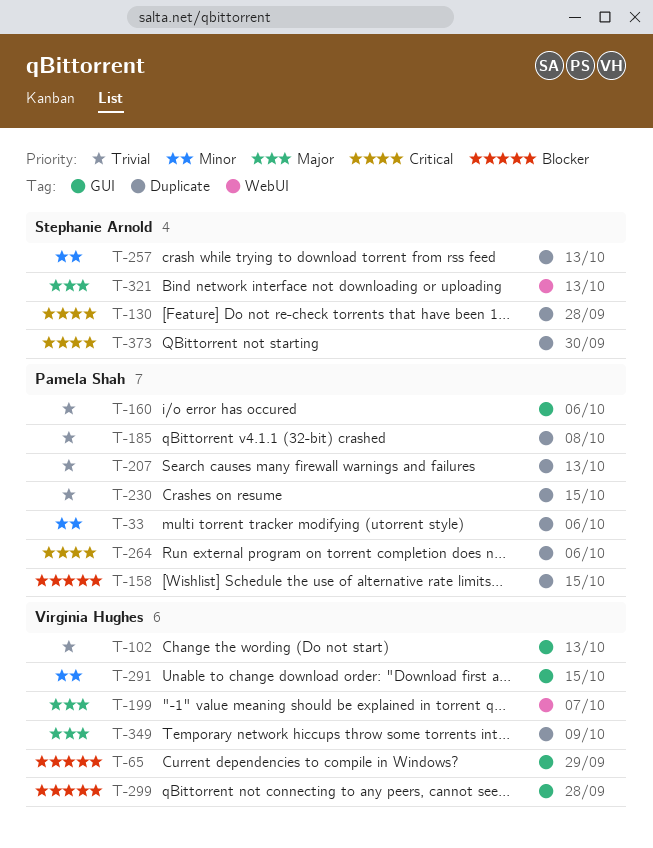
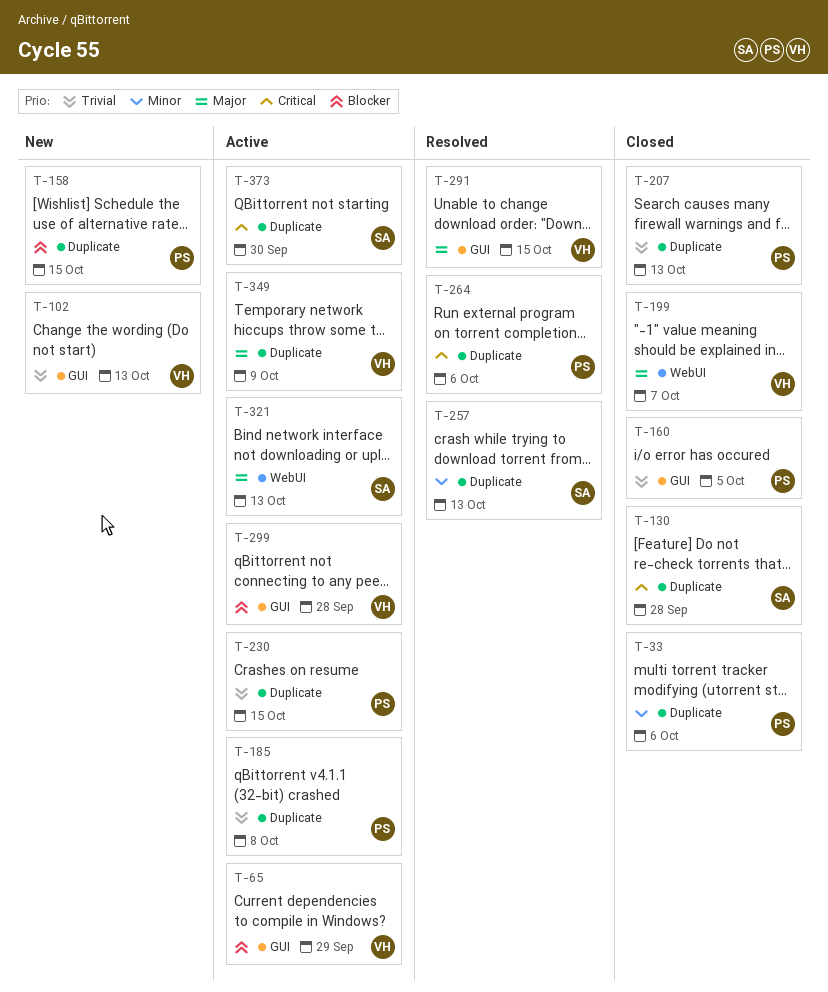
T-160, due: Oct 6 -> Oct 5
T-291, priority: Minor -> Major

